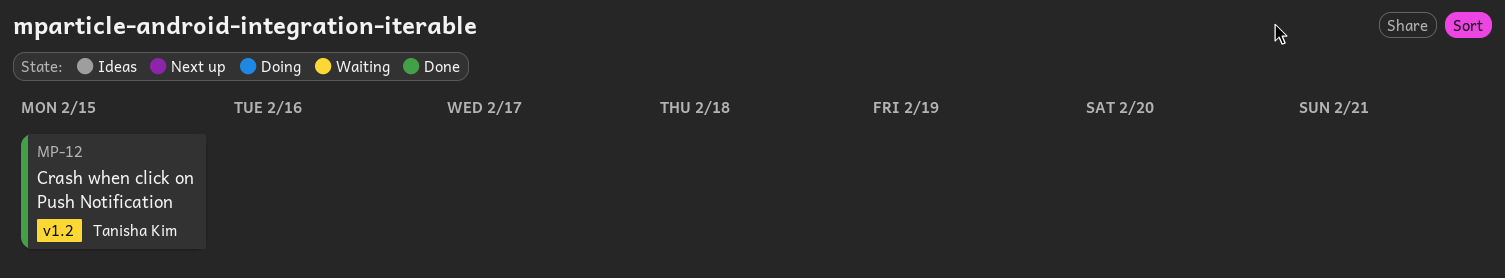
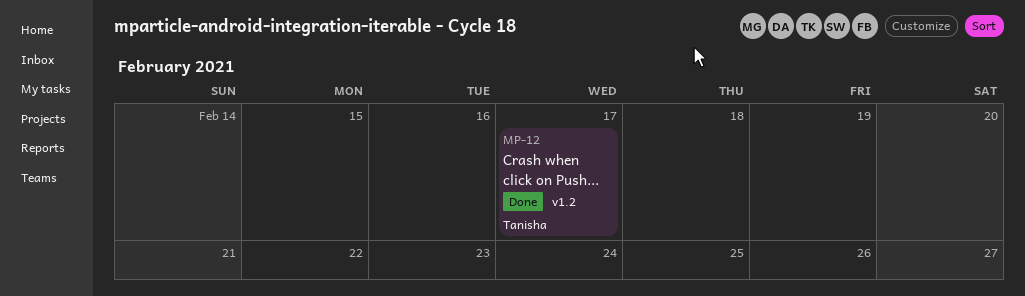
MP-12, due: Feb 15 -> Feb 17

